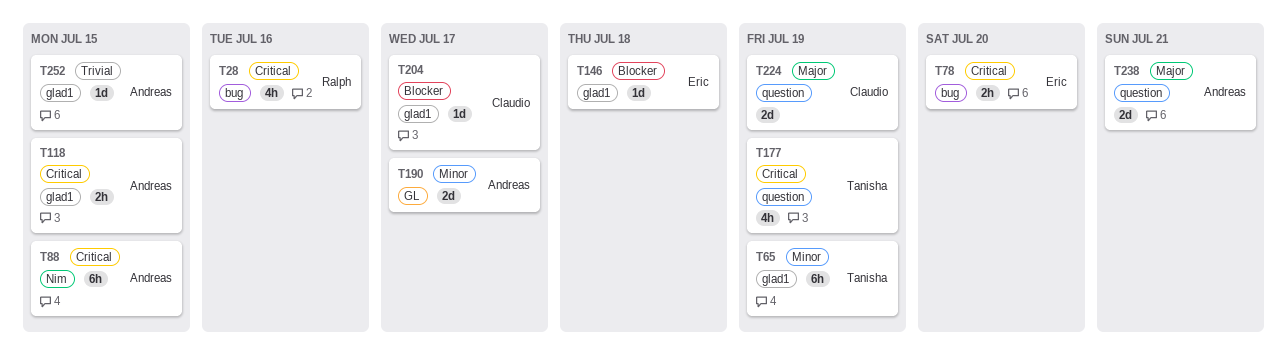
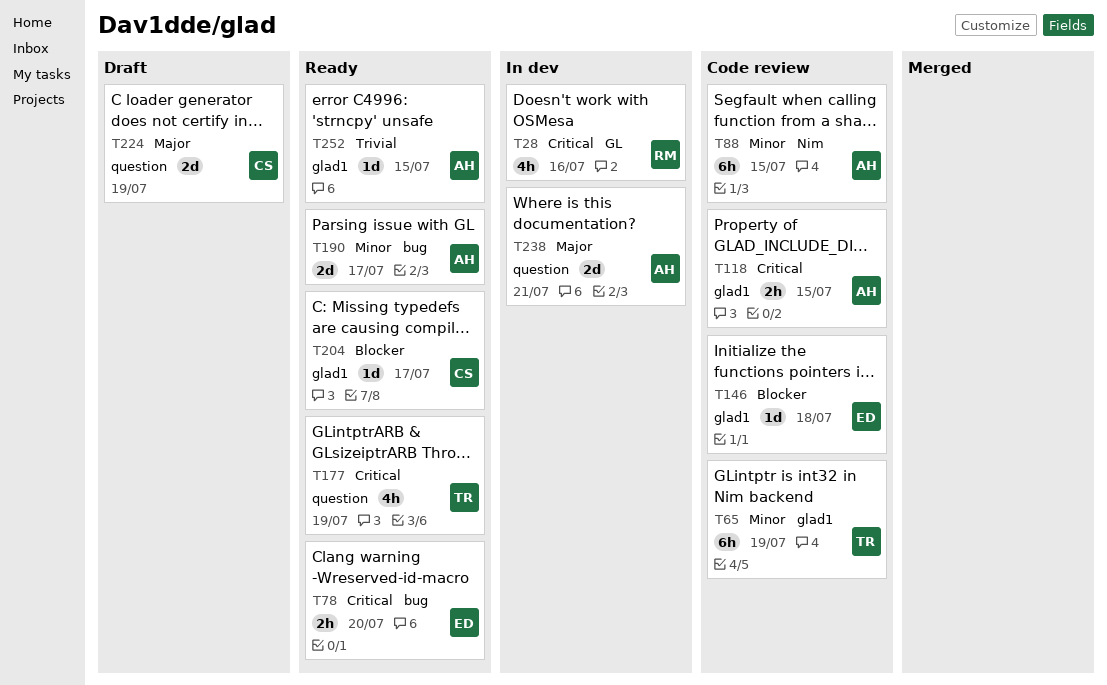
T28, label: bug -> GL
T88, priority: Critical -> Minor
T190, label: GL -> bug

